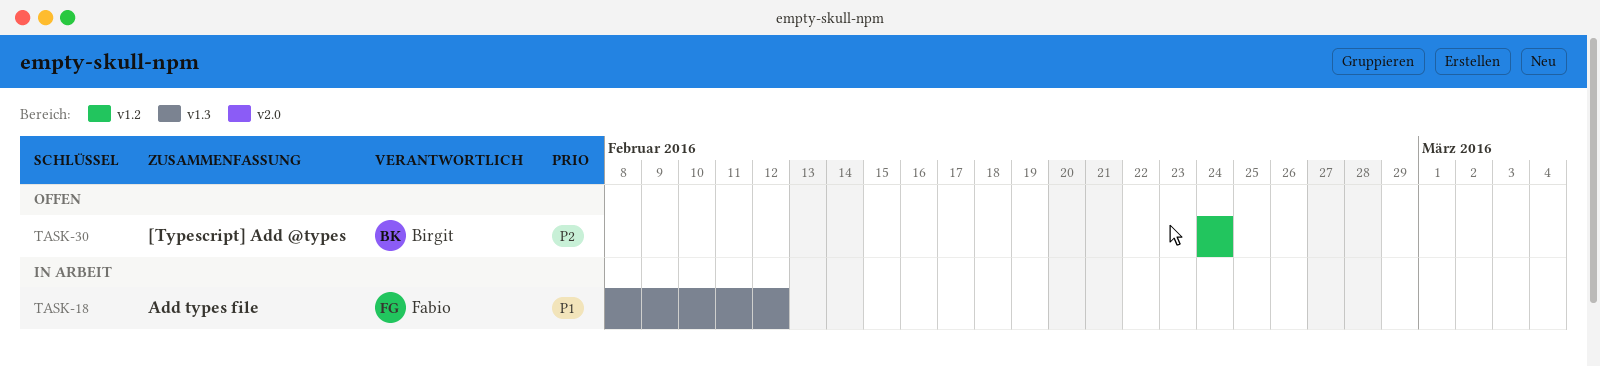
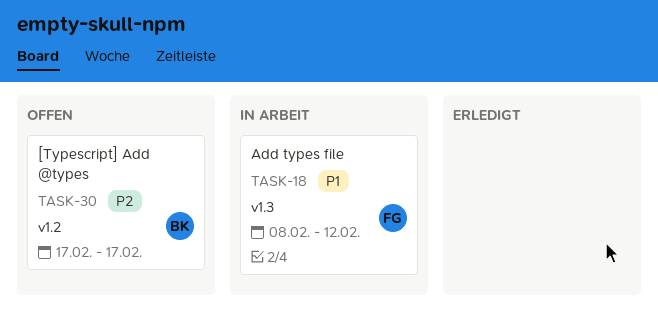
TASK-30, start: Feb 24 -> Feb 17
TASK-30, due: Feb 24 -> Feb 17

